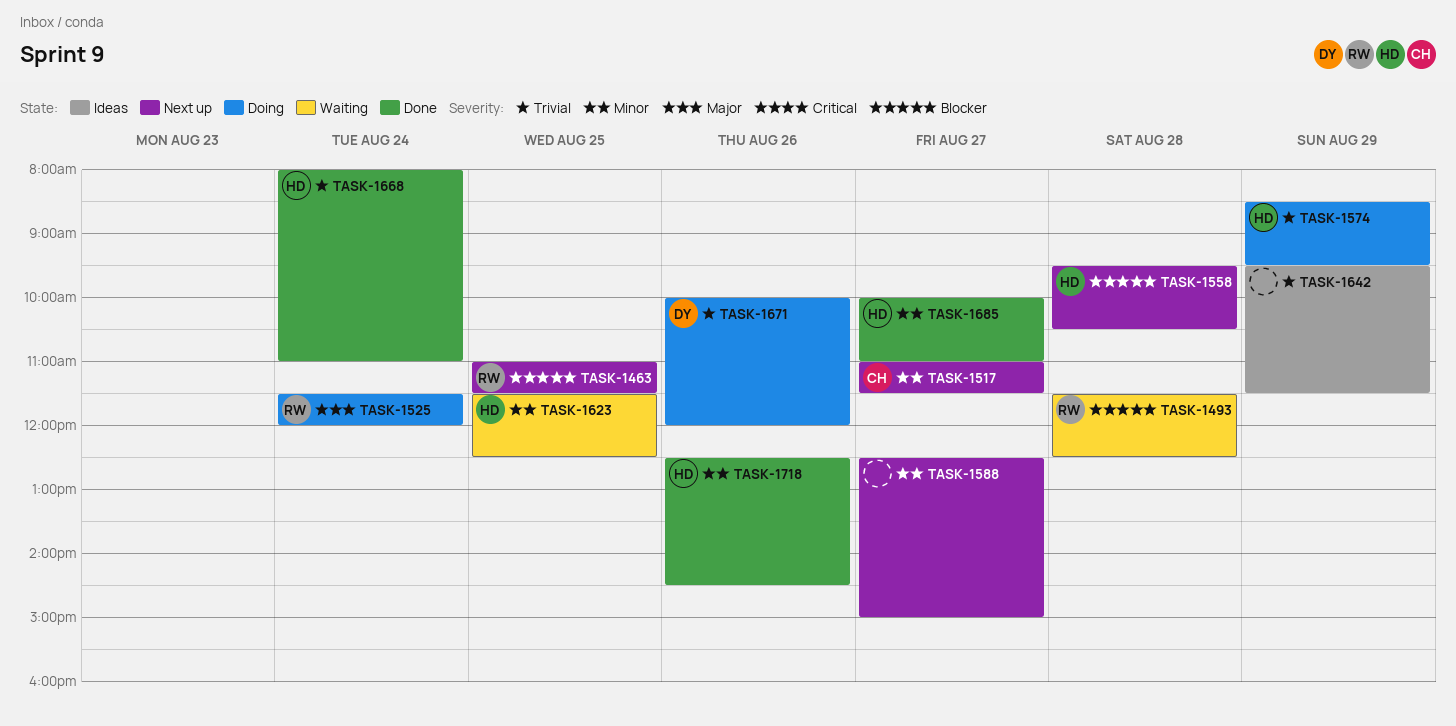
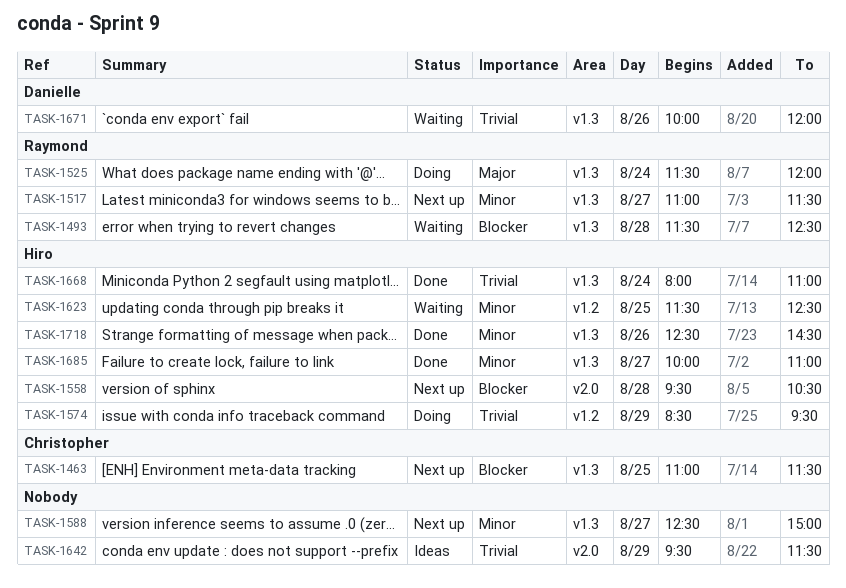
TASK-1463, owner: Raymond -> Christopher
TASK-1517, owner: Christopher -> Raymond
TASK-1671, status: Doing -> Waiting

